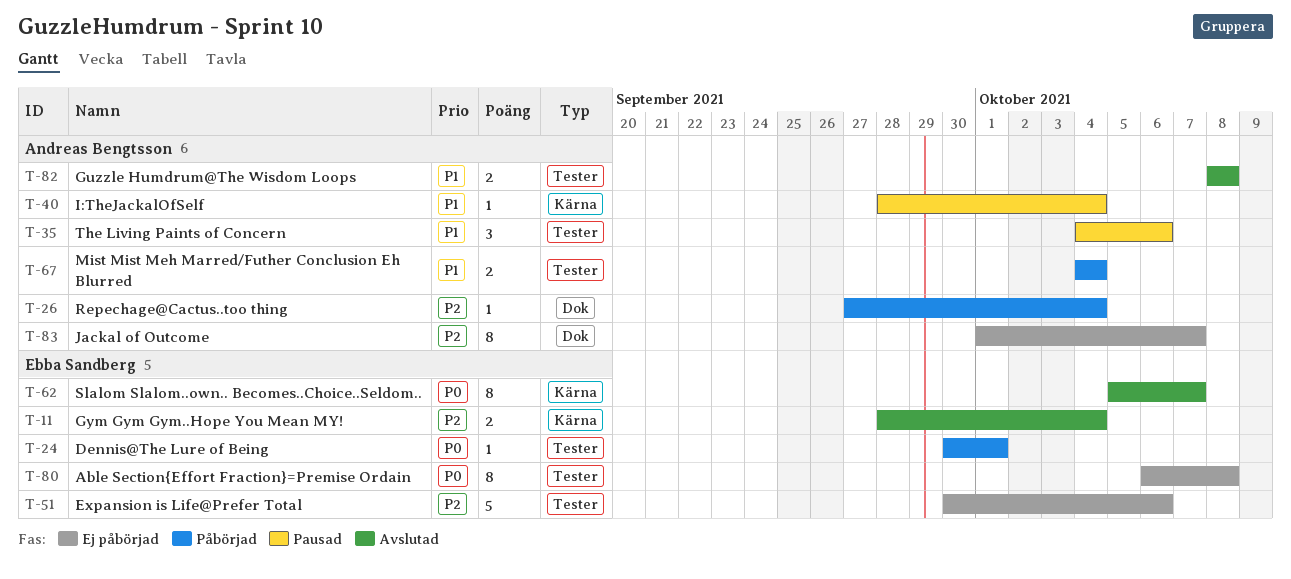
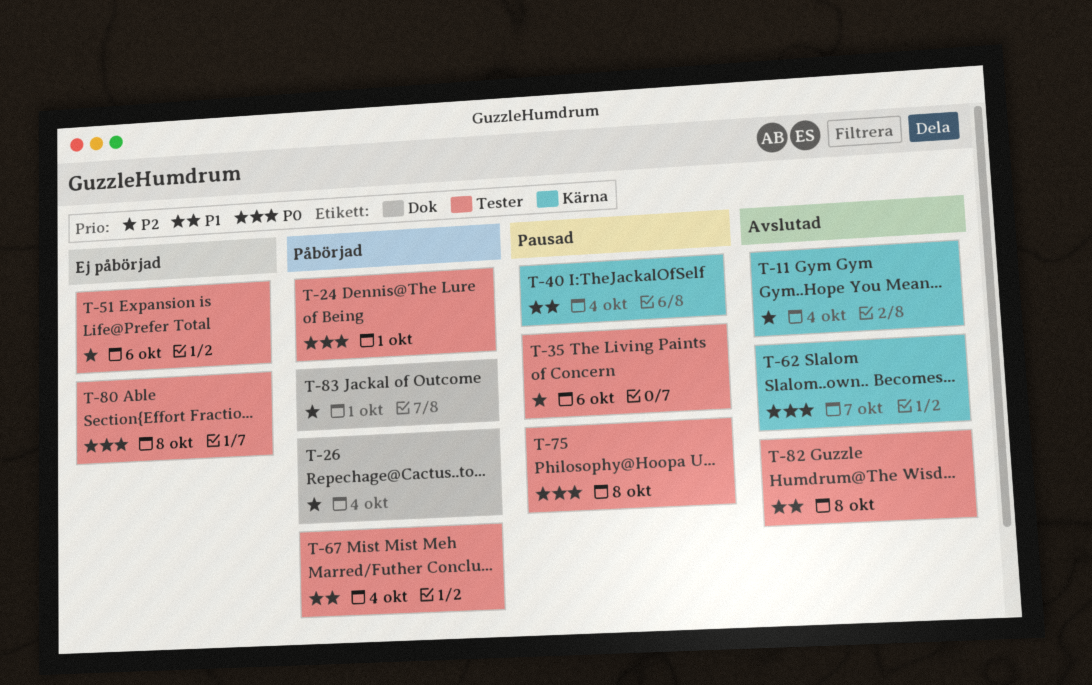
T-35, priority: P1 -> P2
T-75: none -> present
T-83, status: Ej påbörjad -> Påbörjad
T-83, due: Oct 7 -> Oct 1

